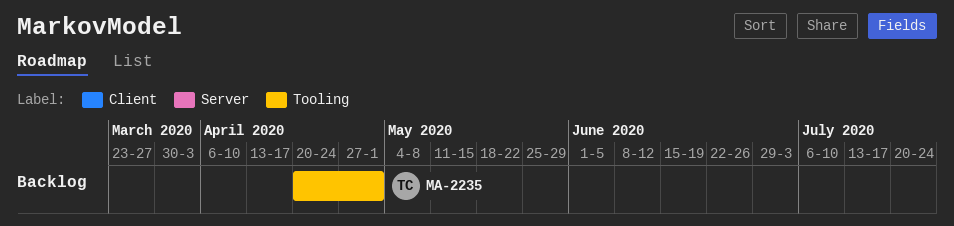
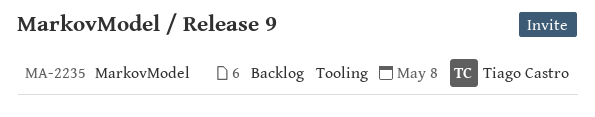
MA-2235, due: May 1 -> May 8

